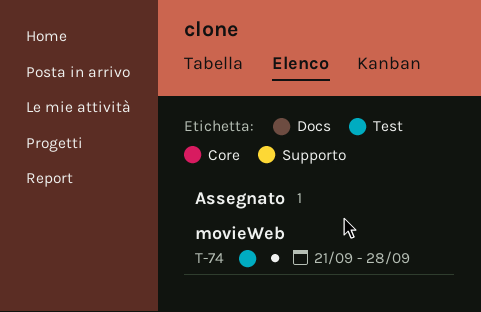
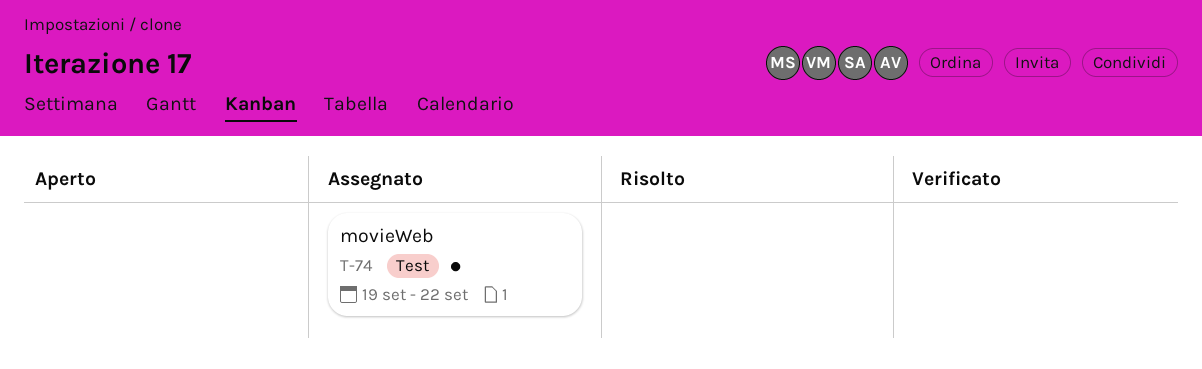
T-74, start: Sep 21 -> Sep 19
T-74, due: Sep 28 -> Sep 22

